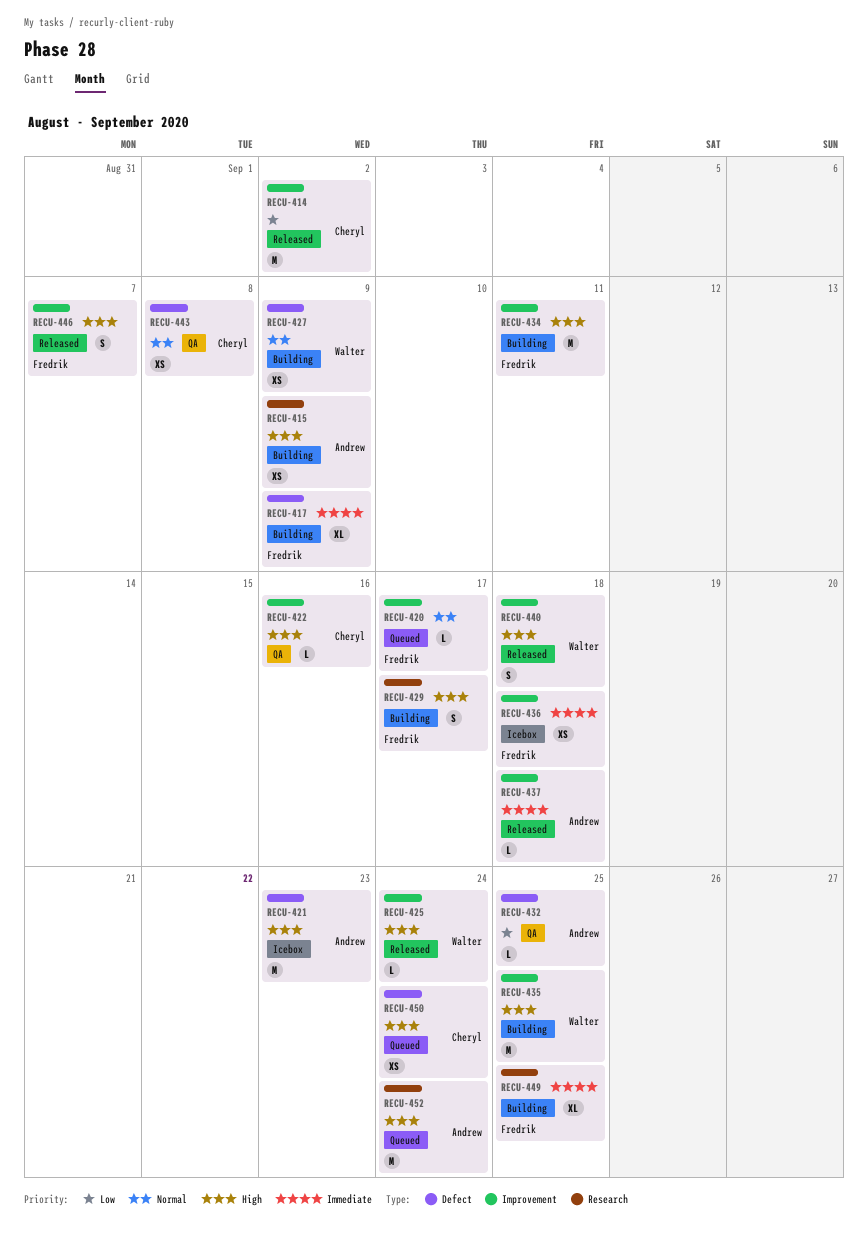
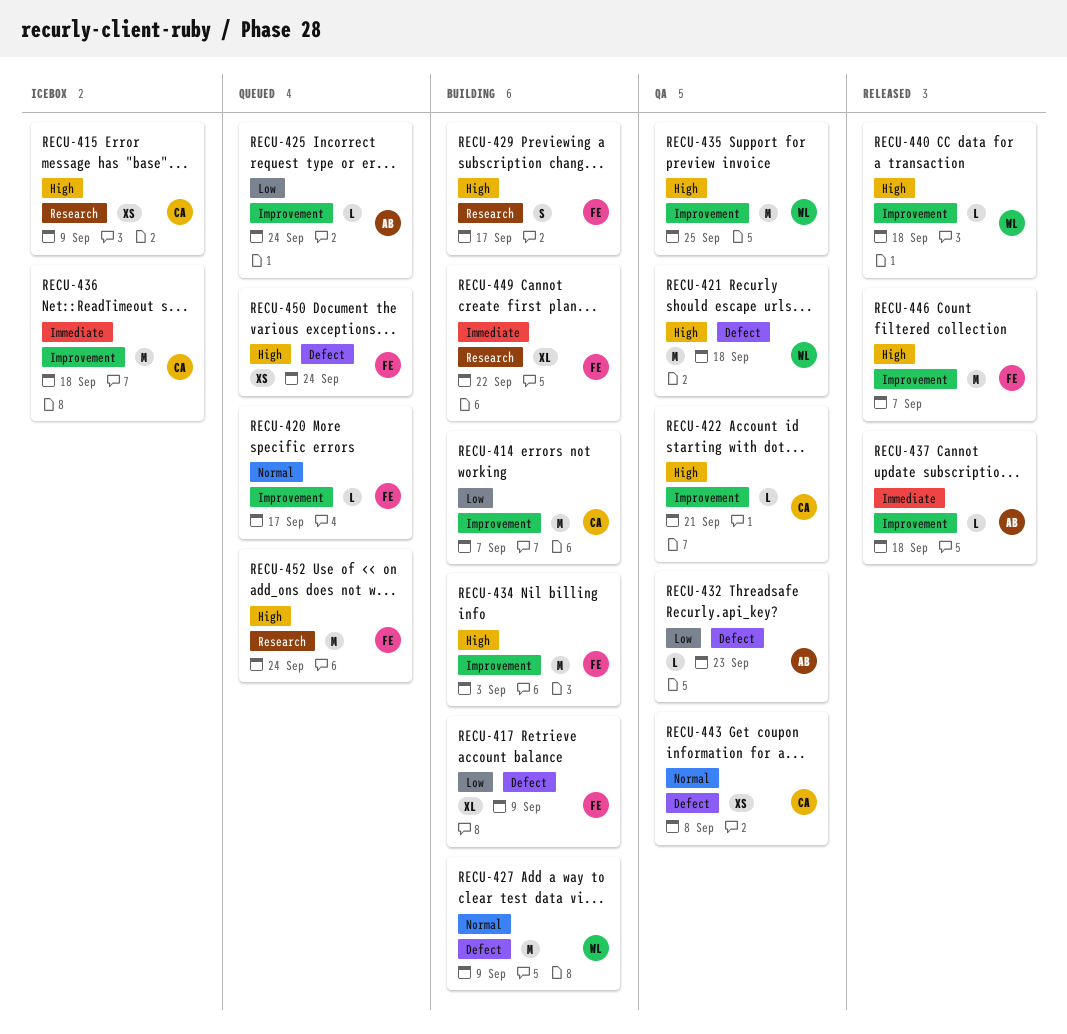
RECU-414, status: Released -> Building
RECU-414, due: Sep 2 -> Sep 7
RECU-415, status: Building -> Icebox
RECU-415, owner: Andrew -> Cheryl
RECU-417, priority: Immediate -> Low
RECU-421, status: Icebox -> QA
RECU-421, owner: Andrew -> Walter
RECU-421, due: Sep 23 -> Sep 18
RECU-422, due: Sep 16 -> Sep 21
RECU-425, status: Released -> Queued
RECU-425, owner: Walter -> Andrew
RECU-425, priority: High -> Low
RECU-427, estimate: XS -> M
RECU-432, due: Sep 25 -> Sep 23
RECU-434, due: Sep 11 -> Sep 3
RECU-435, status: Building -> QA
RECU-436, owner: Fredrik -> Cheryl
RECU-436, estimate: XS -> M
RECU-440, estimate: S -> L
RECU-446, estimate: S -> M
RECU-449, due: Sep 25 -> Sep 22
RECU-450, owner: Cheryl -> Fredrik
RECU-452, owner: Andrew -> Fredrik

